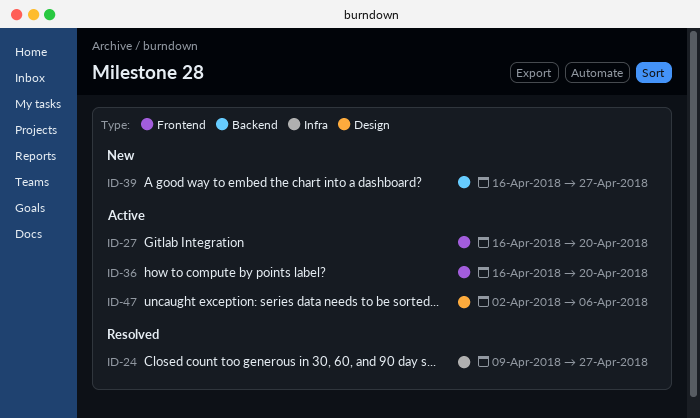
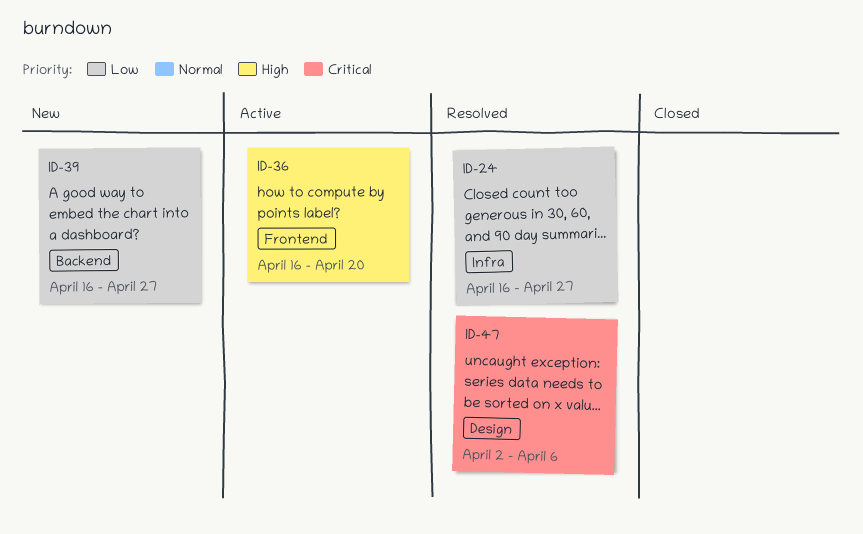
ID-24, start: Apr 9 -> Apr 16
ID-27: present -> none
ID-47, status: Active -> Resolved

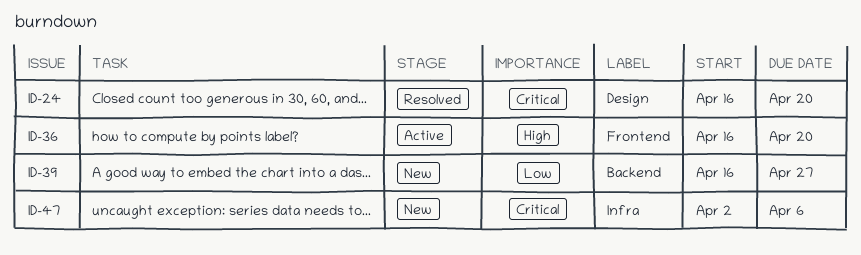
ID-24, priority: Low -> Critical
ID-24, label: Infra -> Design
ID-24, due: Apr 27 -> Apr 20
ID-47, status: Resolved -> New
ID-47, label: Design -> Infra

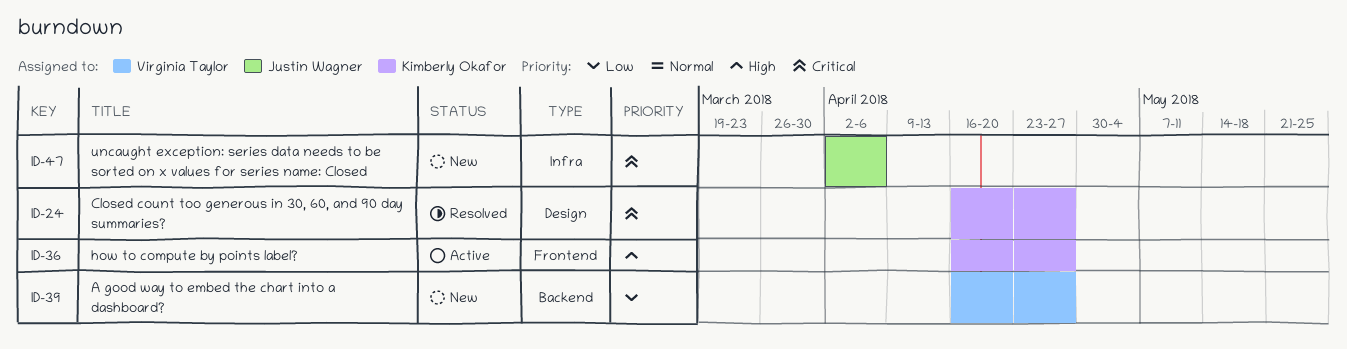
ID-24, due: Apr 20 -> Apr 27
ID-36, due: Apr 20 -> Apr 27

